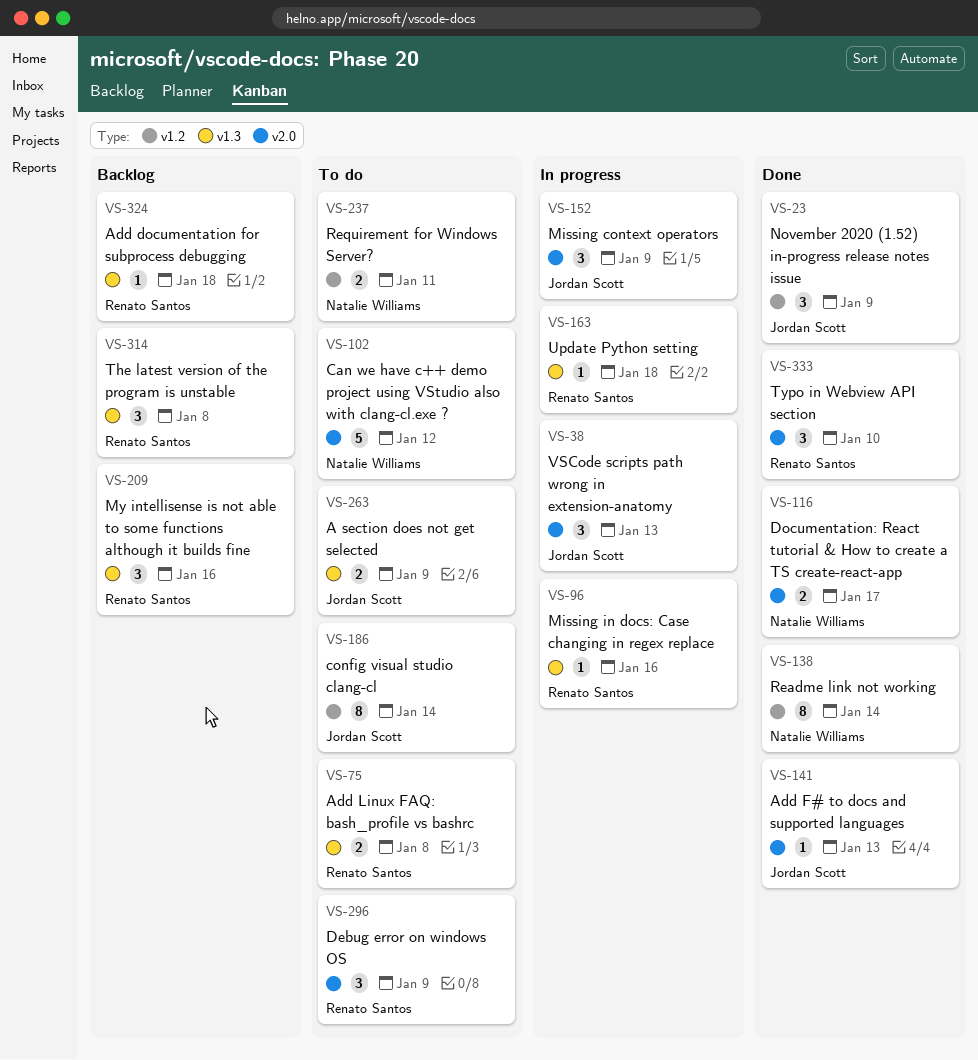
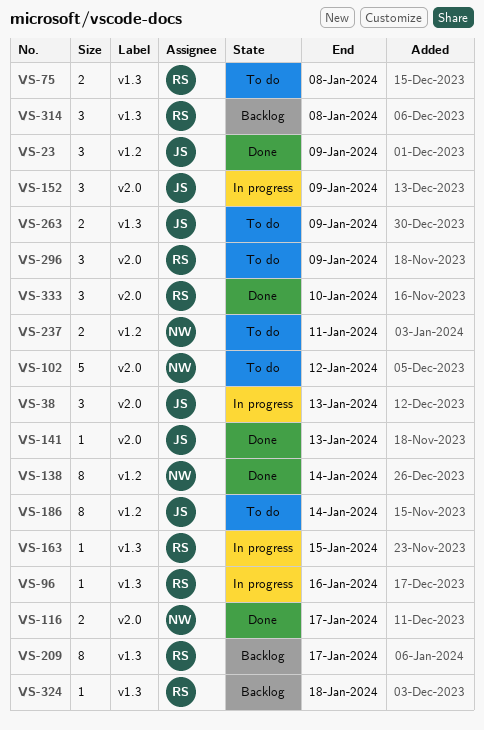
VS-163, due: Jan 18 -> Jan 15
VS-209, estimate: 3 -> 8
VS-209, due: Jan 16 -> Jan 17

